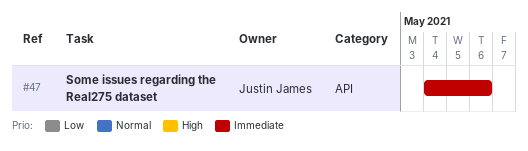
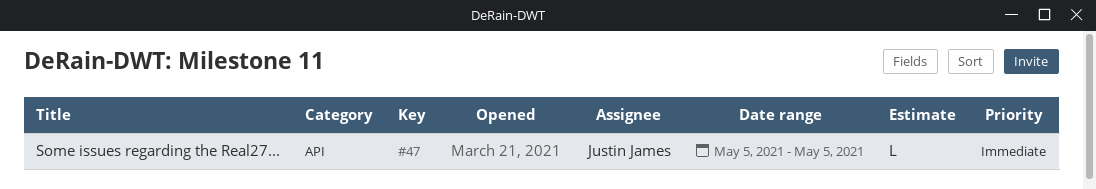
#47, start: May 4 -> May 5
#47, due: May 6 -> May 5

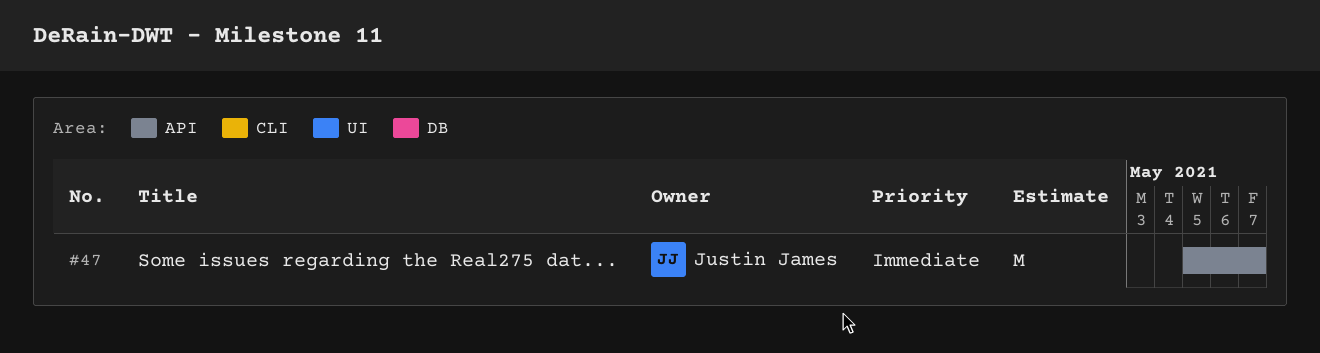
#47, estimate: L -> M
#47, due: May 5 -> May 7

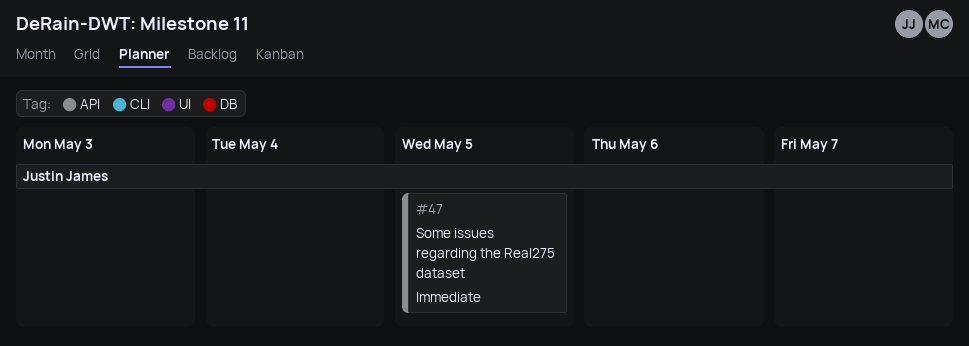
#47, due: May 7 -> May 5

